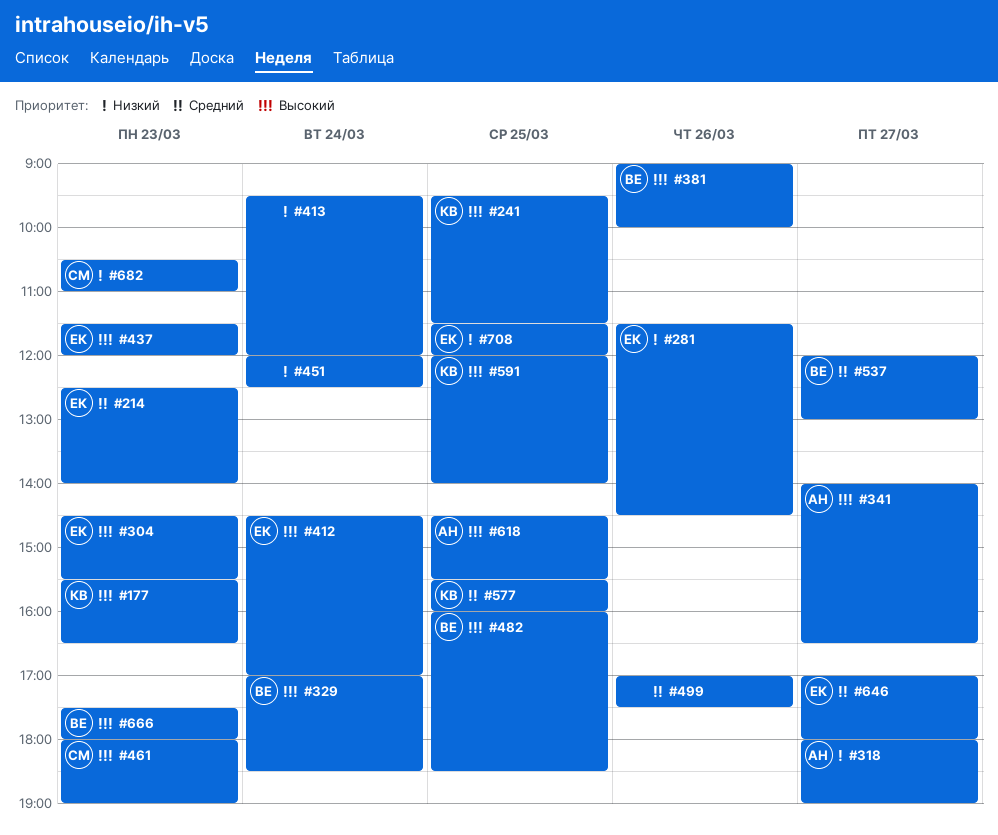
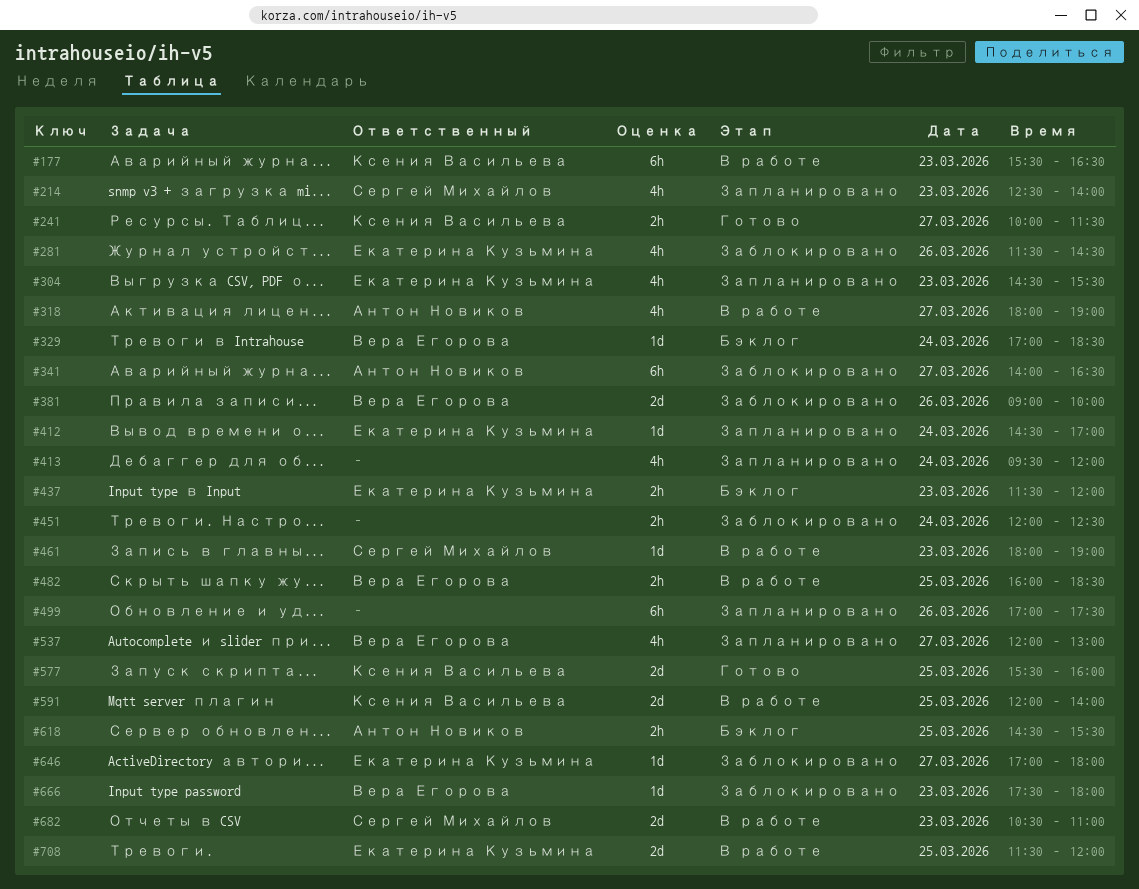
#214, owner: Екатерина Кузьмина -> Сергей Михайлов
#241, day: Mar 25 -> Mar 27
#241, begins: 09:30 -> 10:00

